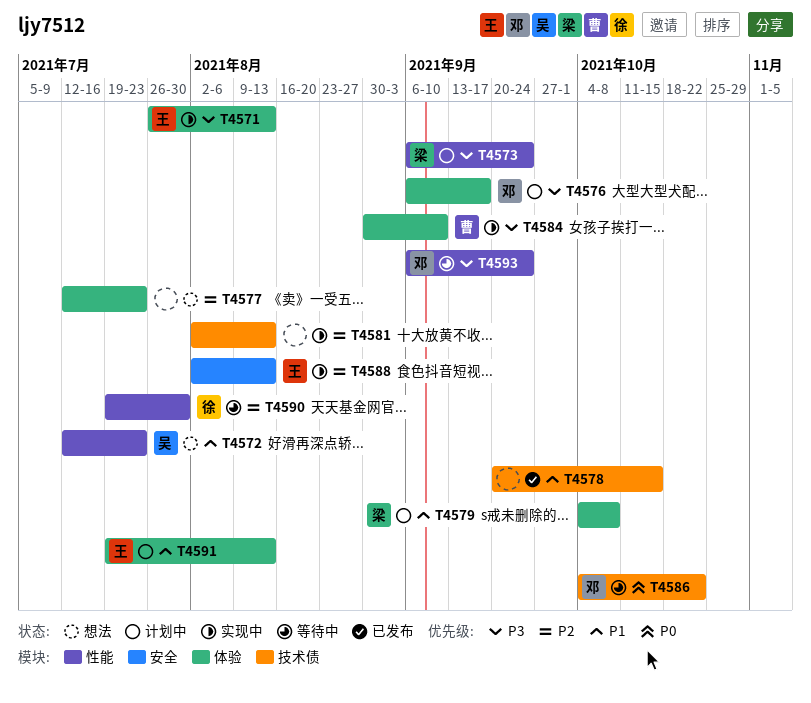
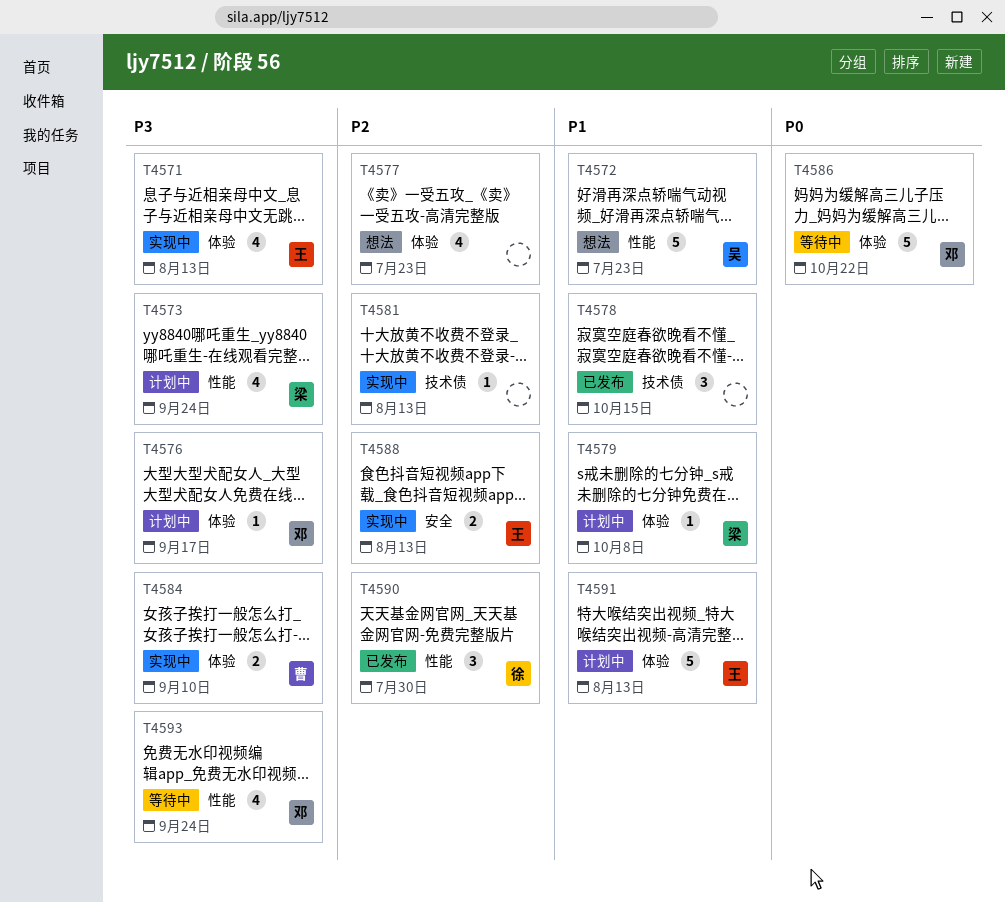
T4586, label: 技术债 -> 体验
T4590, status: 等待中 -> 已发布

